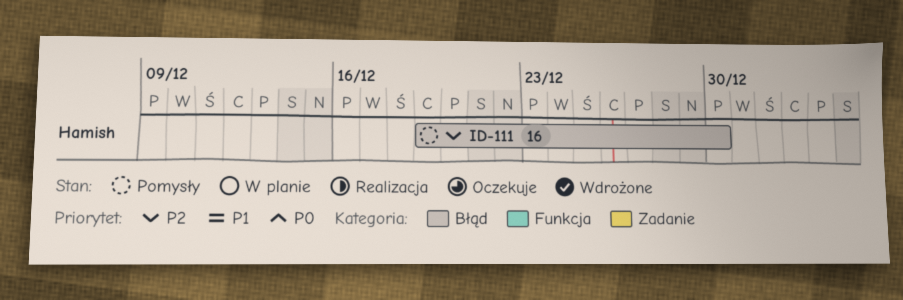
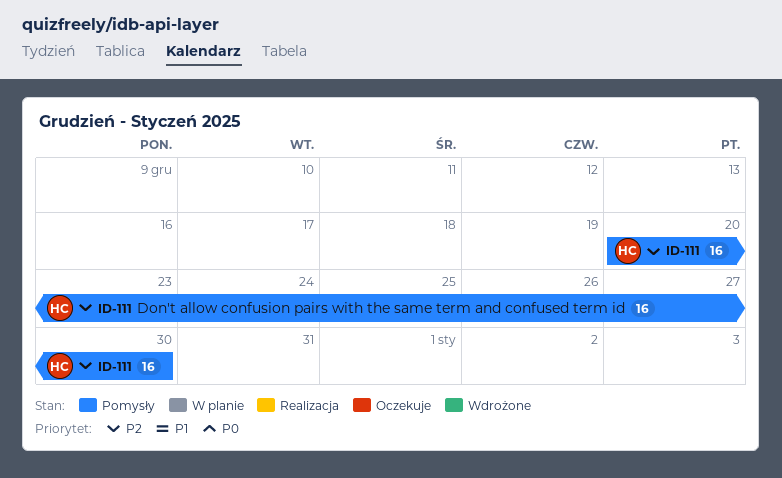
ID-111, start: Dec 19 -> Dec 20

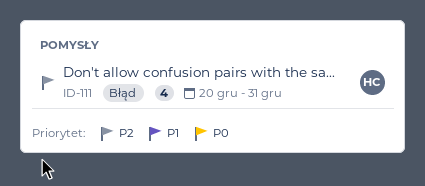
ID-111, estimate: 16 -> 4
ID-111, due: Dec 30 -> Dec 31

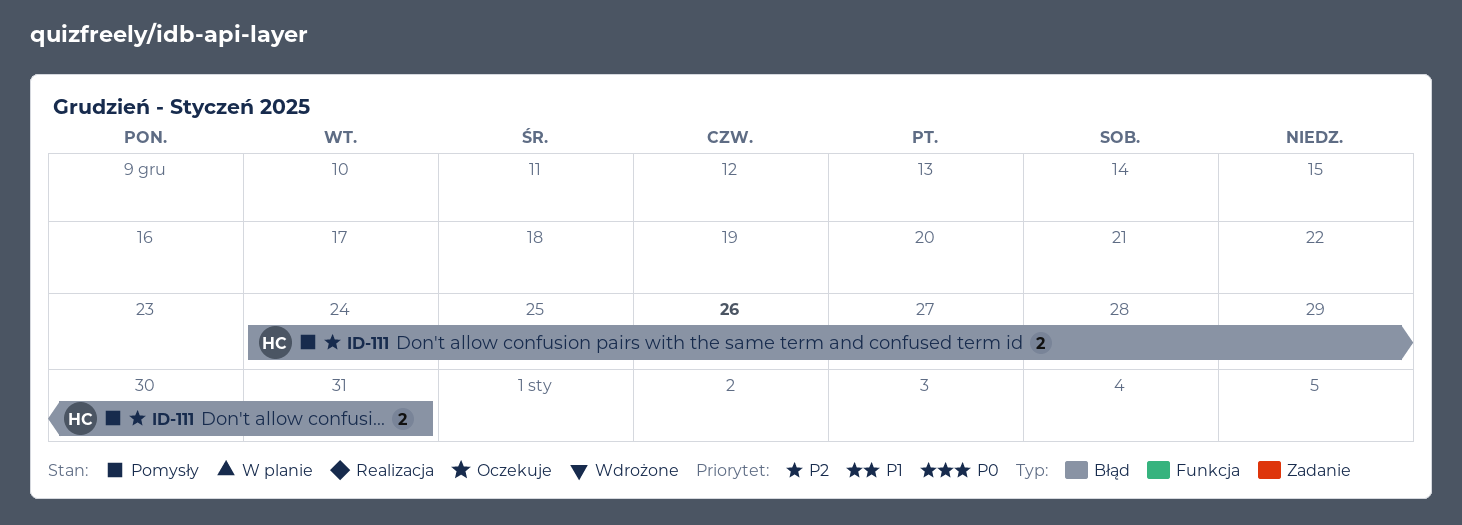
ID-111, estimate: 4 -> 2
ID-111, start: Dec 20 -> Dec 24

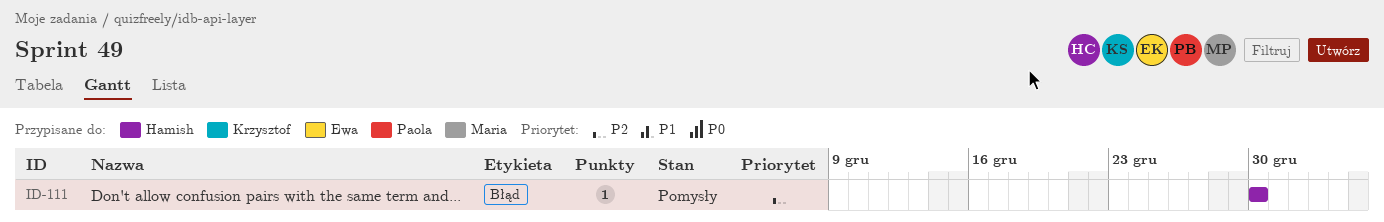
ID-111, estimate: 2 -> 1
ID-111, start: Dec 24 -> Dec 30
ID-111, due: Dec 31 -> Dec 30

